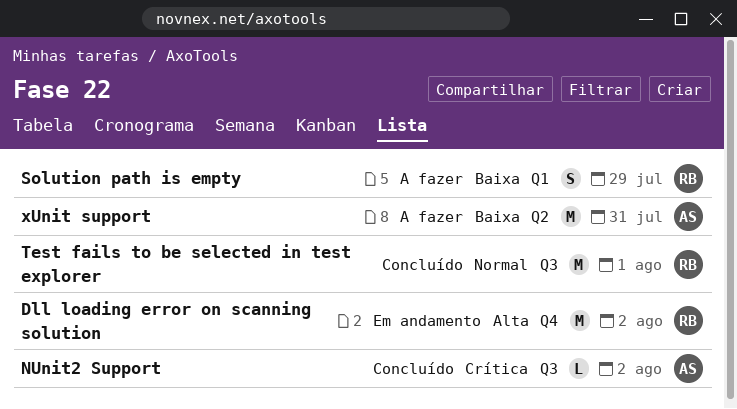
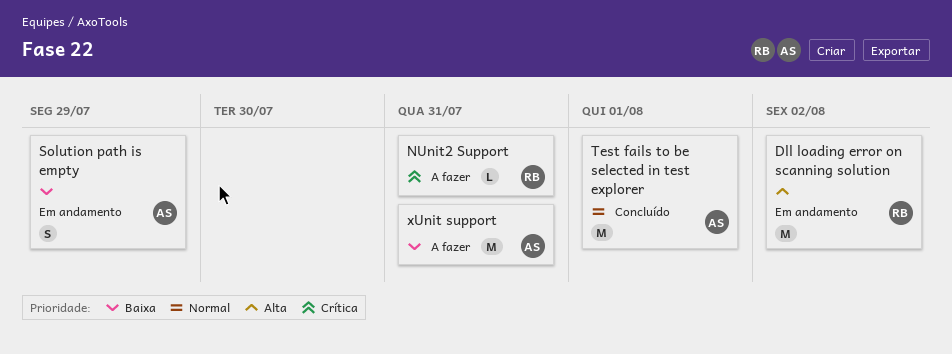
NUnit2 Support, status: Concluído -> A fazer
NUnit2 Support, owner: AS -> RB
NUnit2 Support, due: Aug 2 -> Jul 31
Solution path is empty, status: A fazer -> Em andamento
Solution path is empty, owner: RB -> AS
Test fails to be selected in test explorer, owner: RB -> AS

